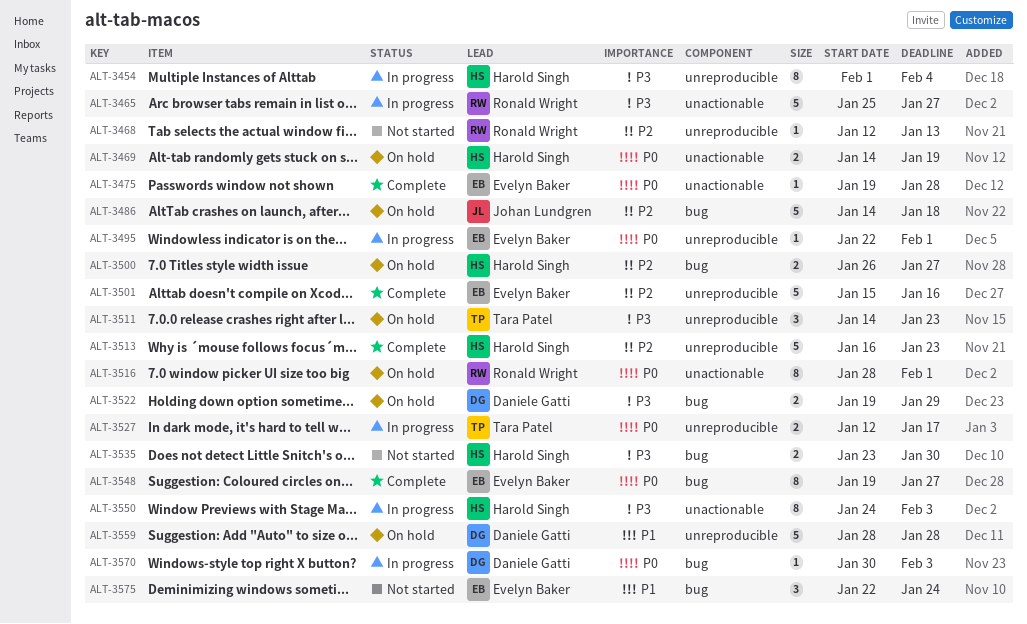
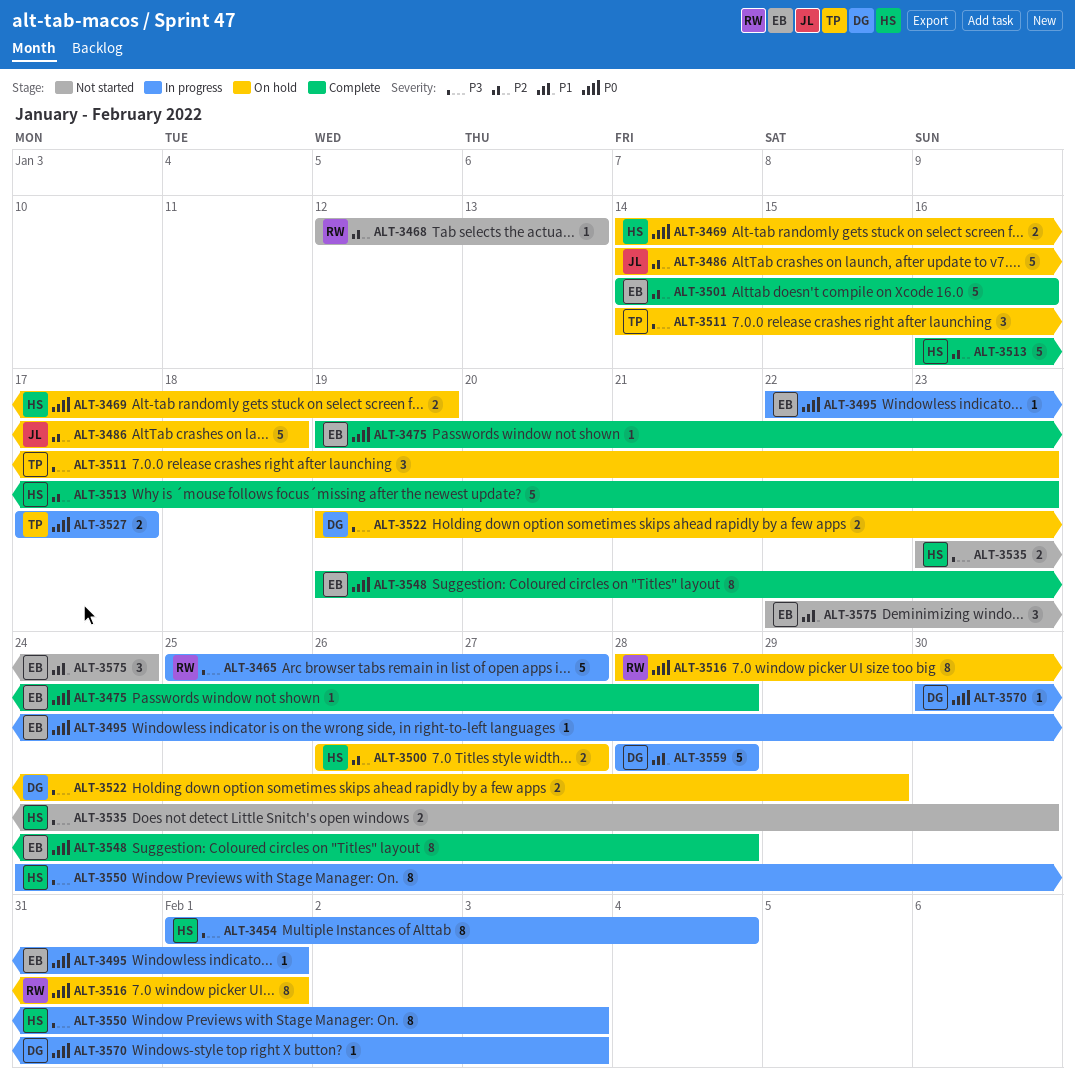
ALT-3501, start: Jan 15 -> Jan 14
ALT-3527, start: Jan 12 -> Jan 17
ALT-3548, due: Jan 27 -> Jan 28
ALT-3559, status: On hold -> In progress

